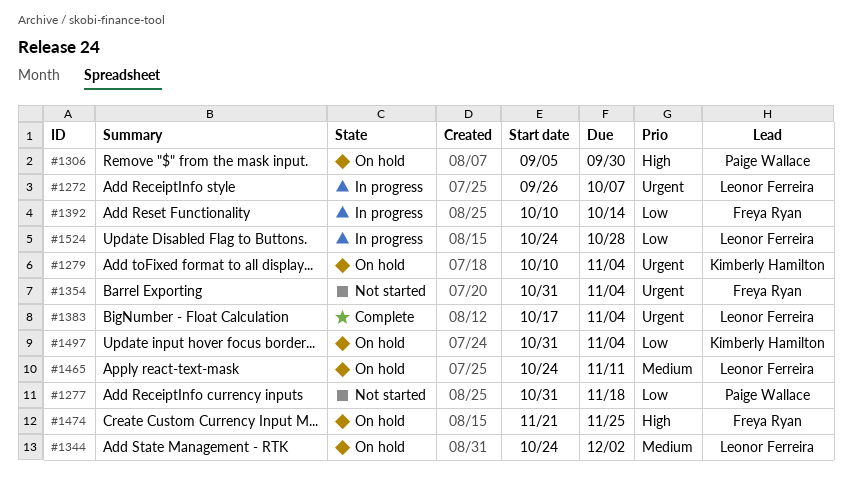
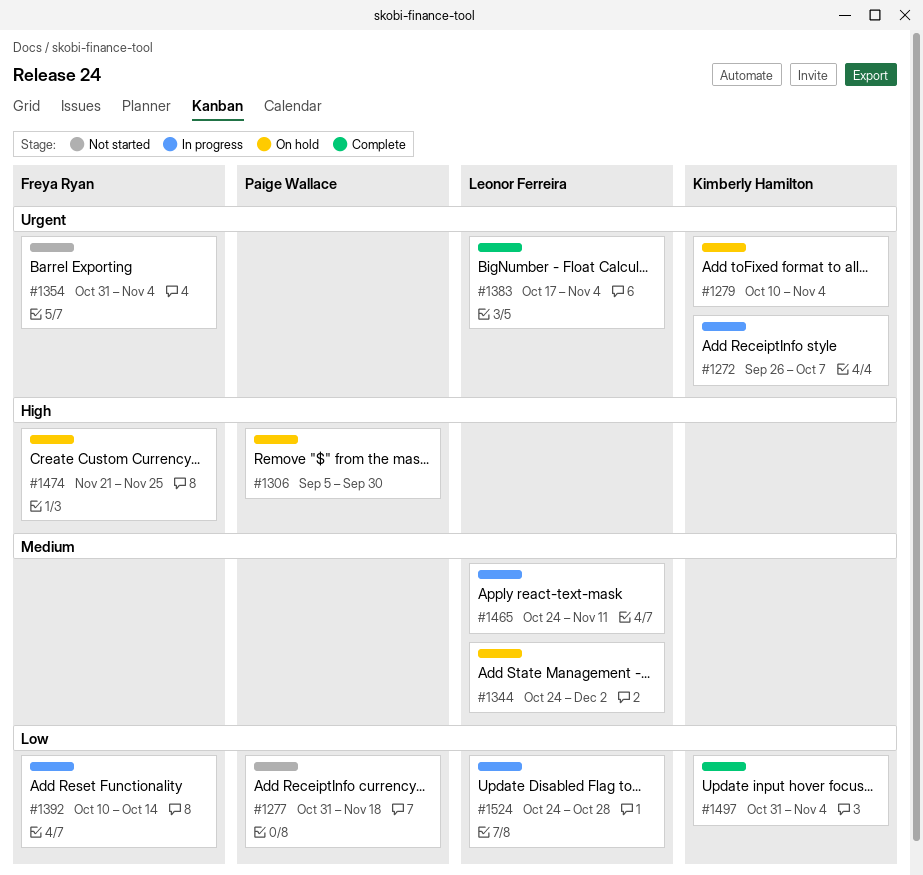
#1272, owner: Leonor Ferreira -> Kimberly Hamilton
#1465, status: On hold -> In progress
#1497, status: On hold -> Complete

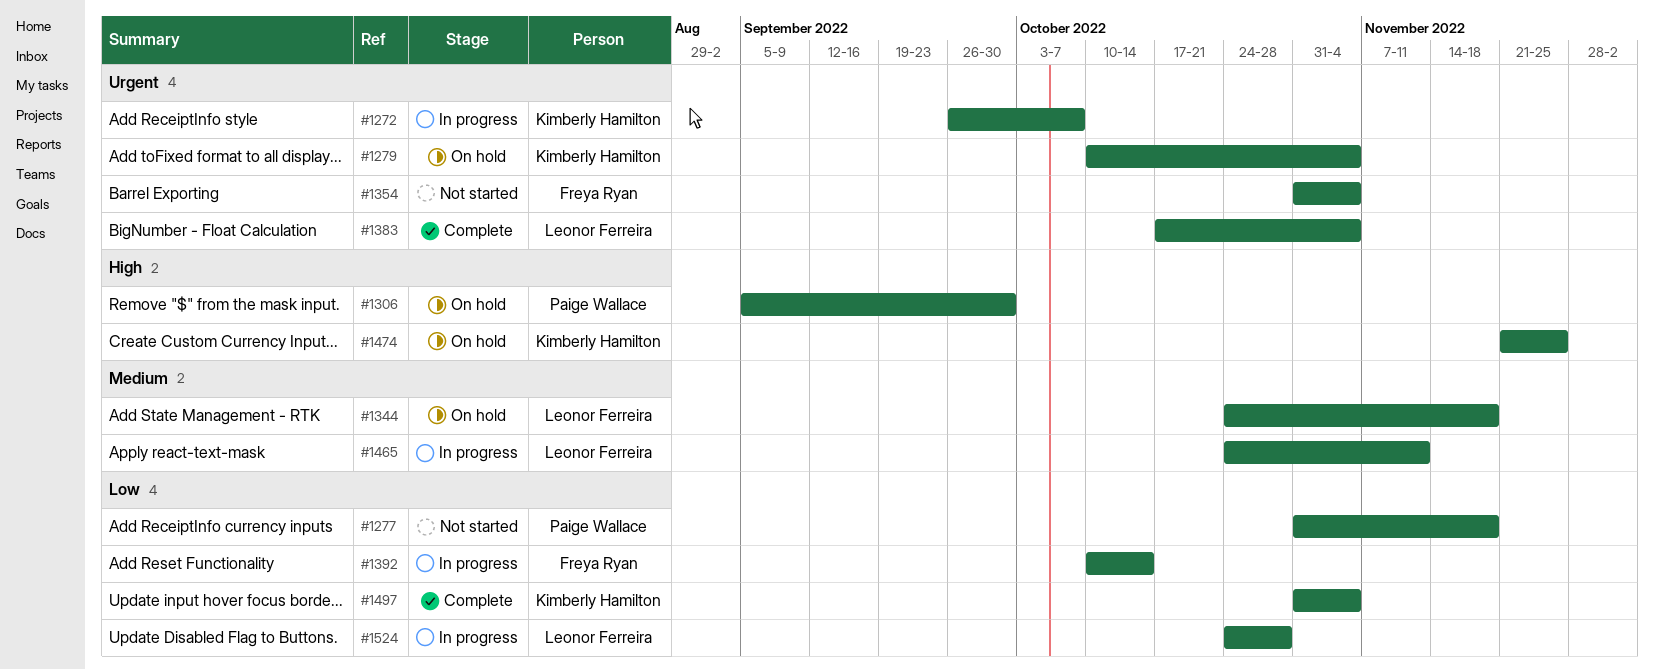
#1344, due: Dec 2 -> Nov 18
#1474, owner: Freya Ryan -> Kimberly Hamilton

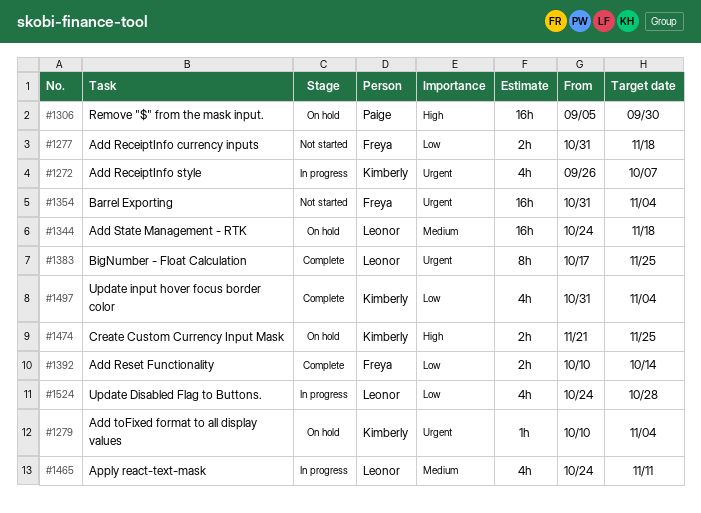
#1277, owner: Paige Wallace -> Freya Ryan
#1383, due: Nov 4 -> Nov 25
#1392, status: In progress -> Complete

